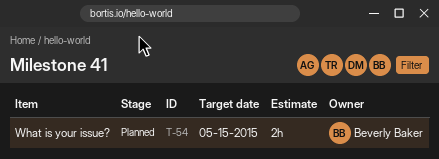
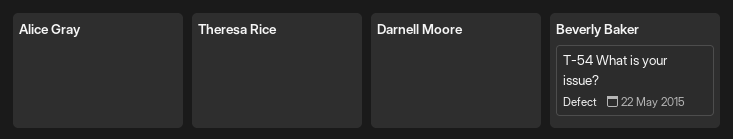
T-54, due: May 15 -> May 22

